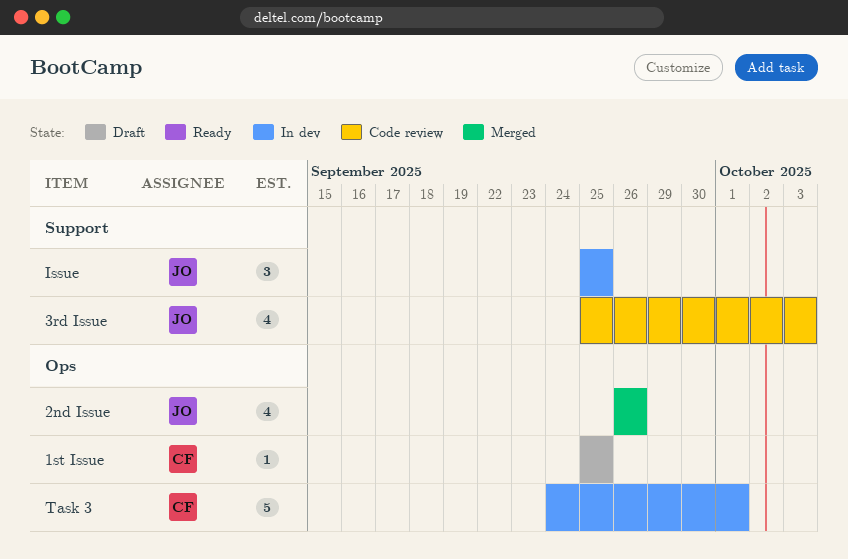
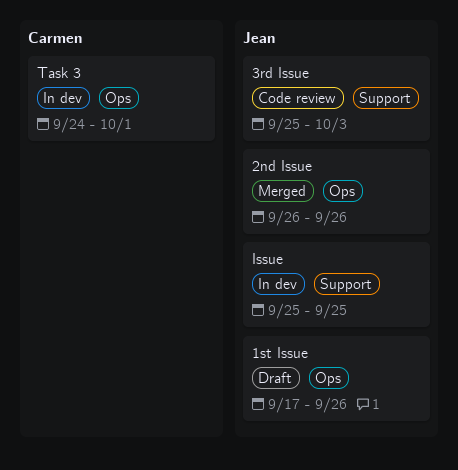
1st Issue, owner: Carmen -> Jean
1st Issue, start: Sep 25 -> Sep 17
1st Issue, due: Sep 25 -> Sep 26

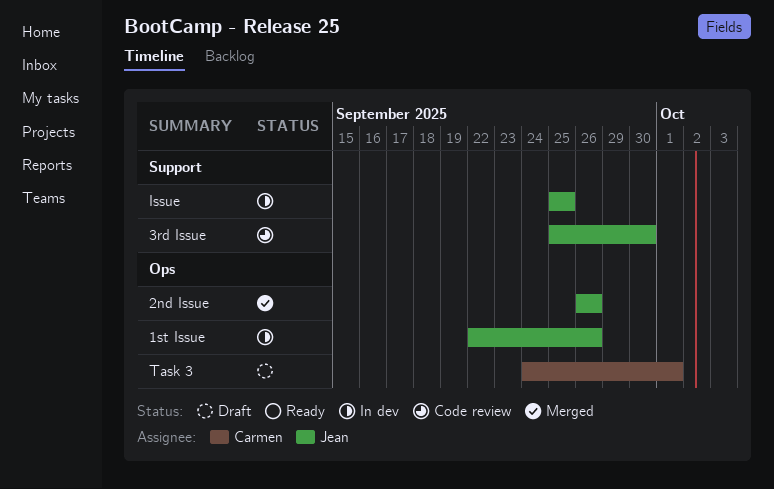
1st Issue, status: Draft -> In dev
1st Issue, start: Sep 17 -> Sep 22
3rd Issue, due: Oct 3 -> Sep 30
Task 3, status: In dev -> Draft

